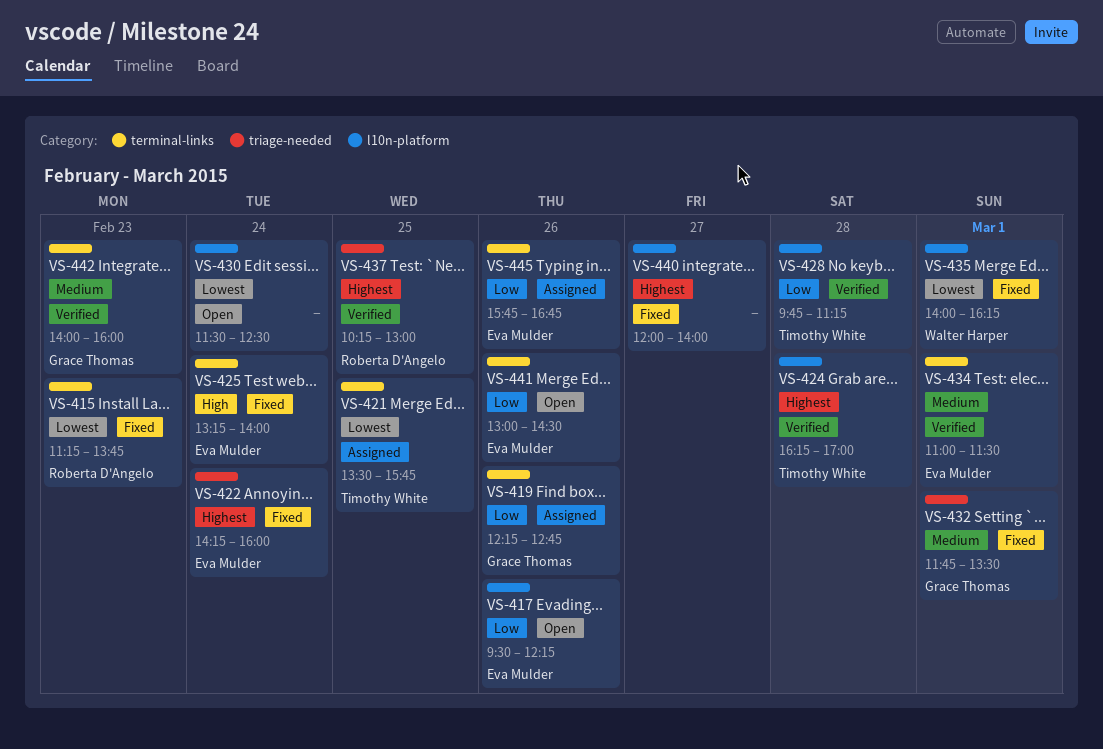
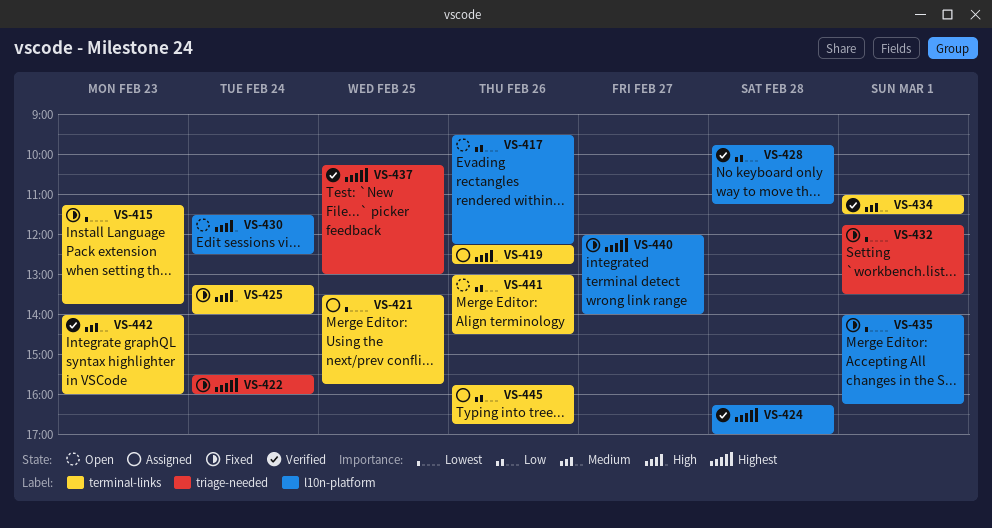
VS-419, priority: Low -> High
VS-422, begins: 14:15 -> 15:30
VS-430, priority: Lowest -> High
VS-432, priority: Medium -> Lowest

